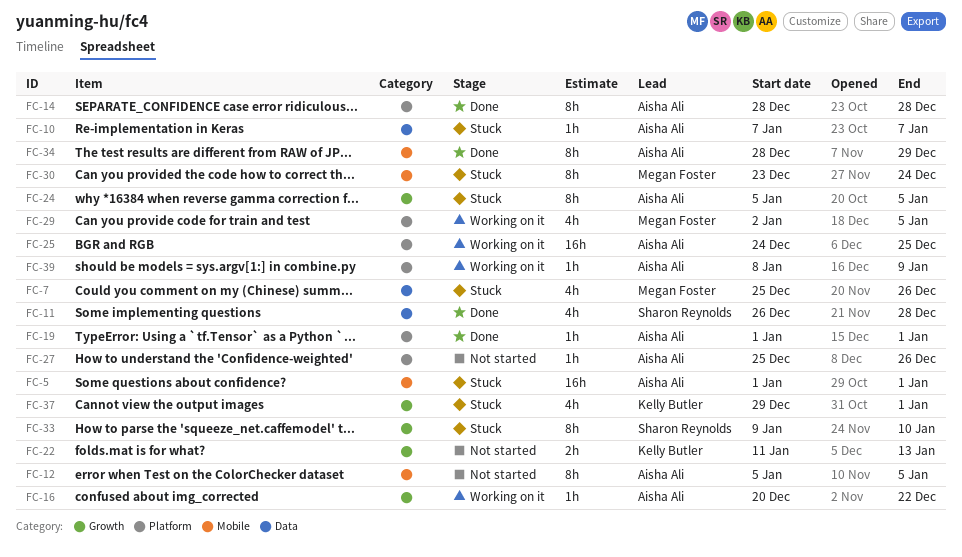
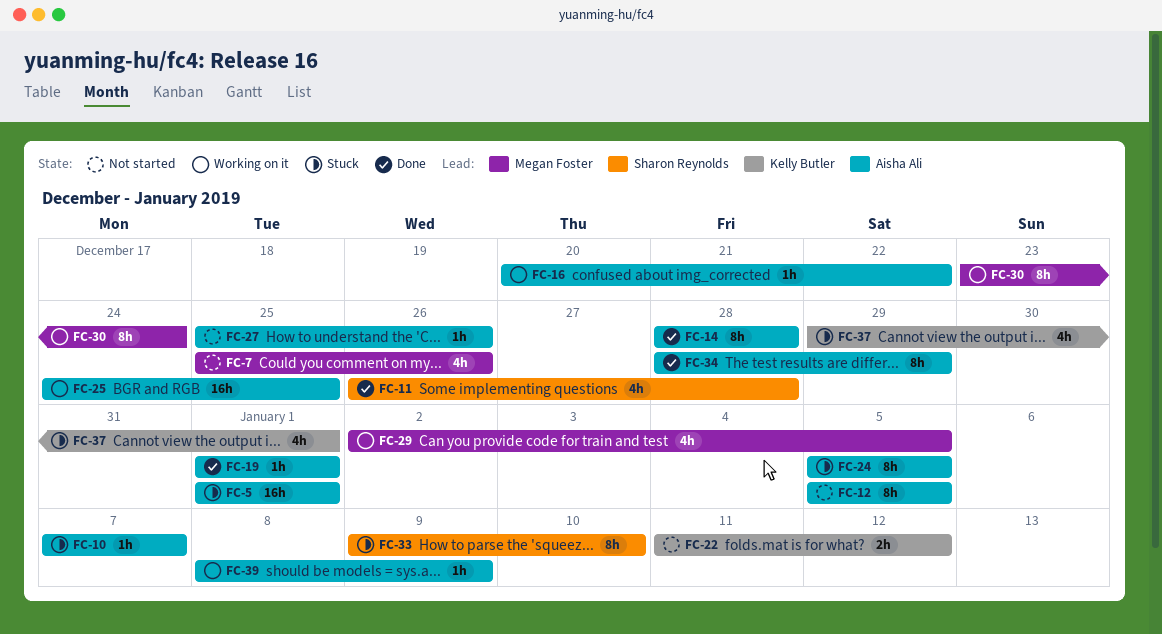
FC-7, status: Stuck -> Not started
FC-22, due: Jan 13 -> Jan 12
FC-30, status: Stuck -> Working on it

